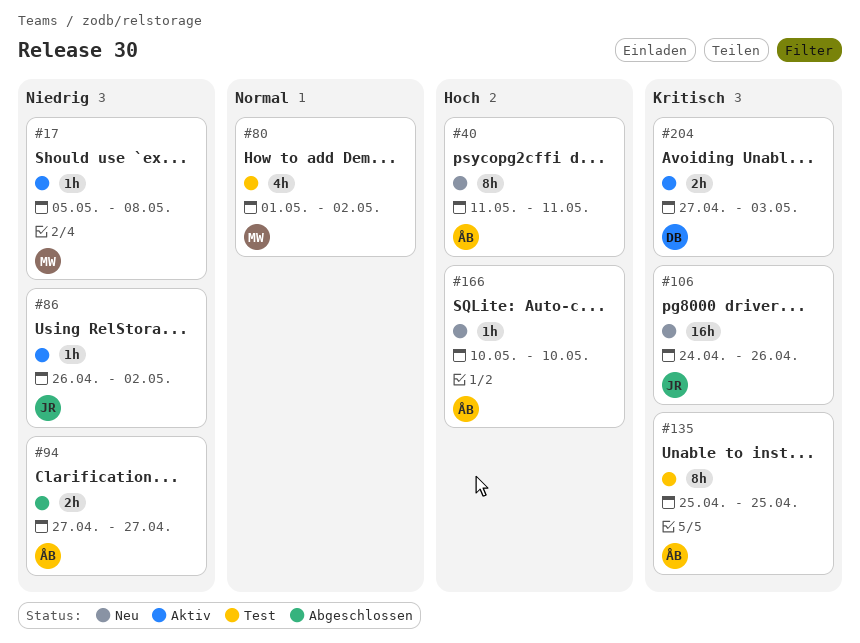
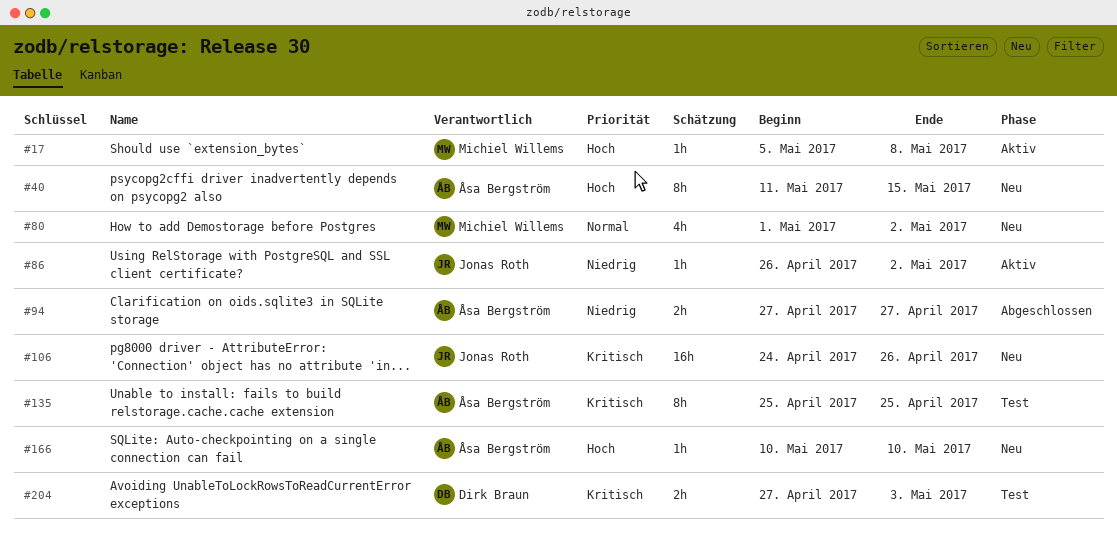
#17, priority: Niedrig -> Hoch
#40, due: May 11 -> May 15
#80, status: Test -> Neu
#204, status: Aktiv -> Test

